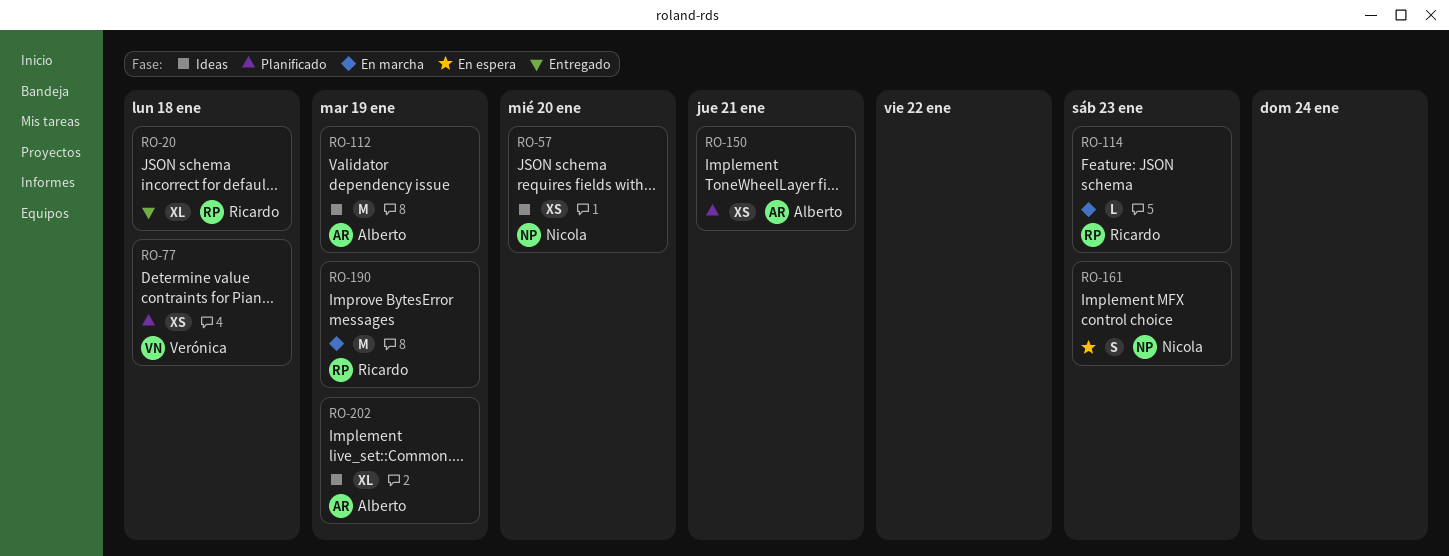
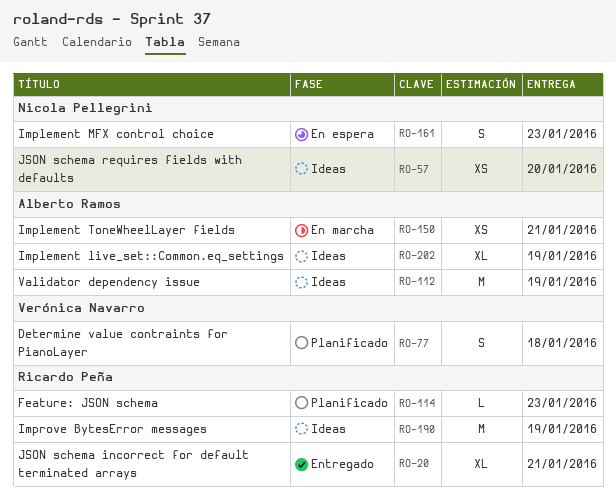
RO-20, due: Jan 18 -> Jan 21
RO-77, estimate: XS -> S
RO-114, status: En marcha -> Planificado
RO-150, status: Planificado -> En marcha
RO-190, status: En marcha -> Ideas

